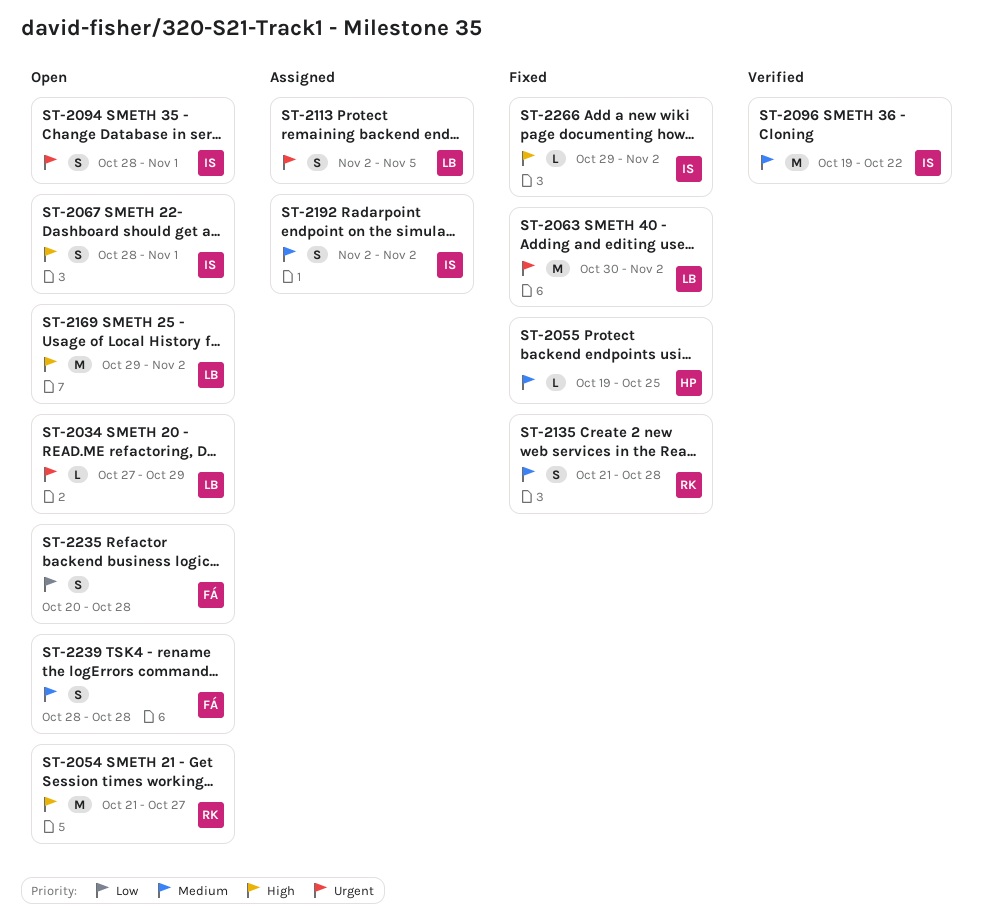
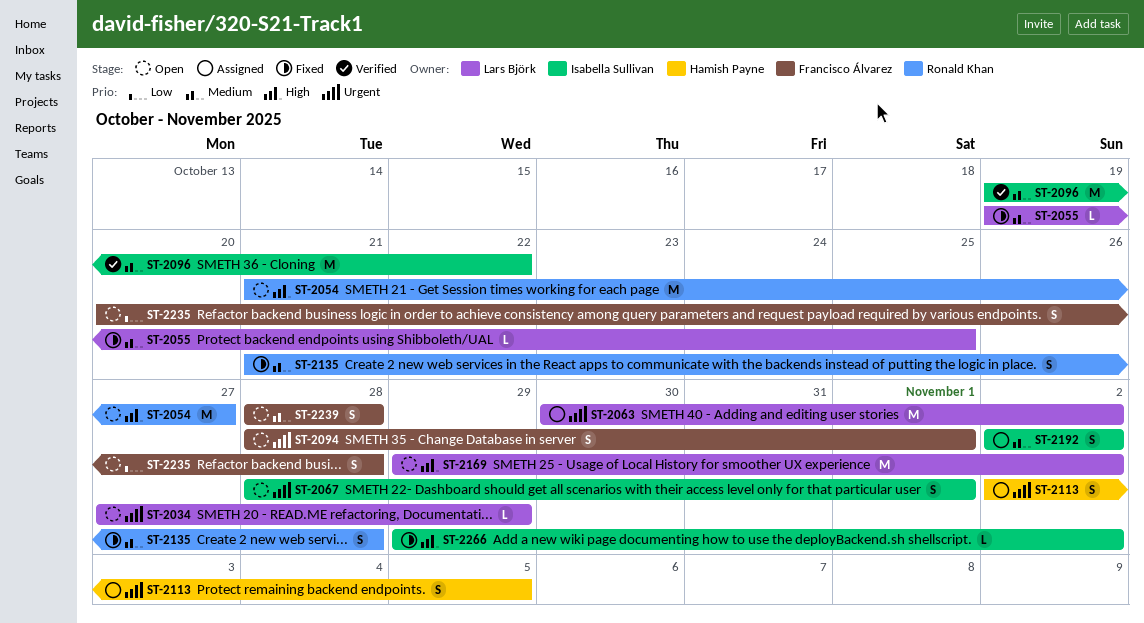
ST-2055, owner: Hamish Payne -> Lars Björk
ST-2063, status: Fixed -> Assigned
ST-2067, priority: High -> Urgent
ST-2094, owner: Isabella Sullivan -> Francisco Álvarez
ST-2113, owner: Lars Björk -> Hamish Payne

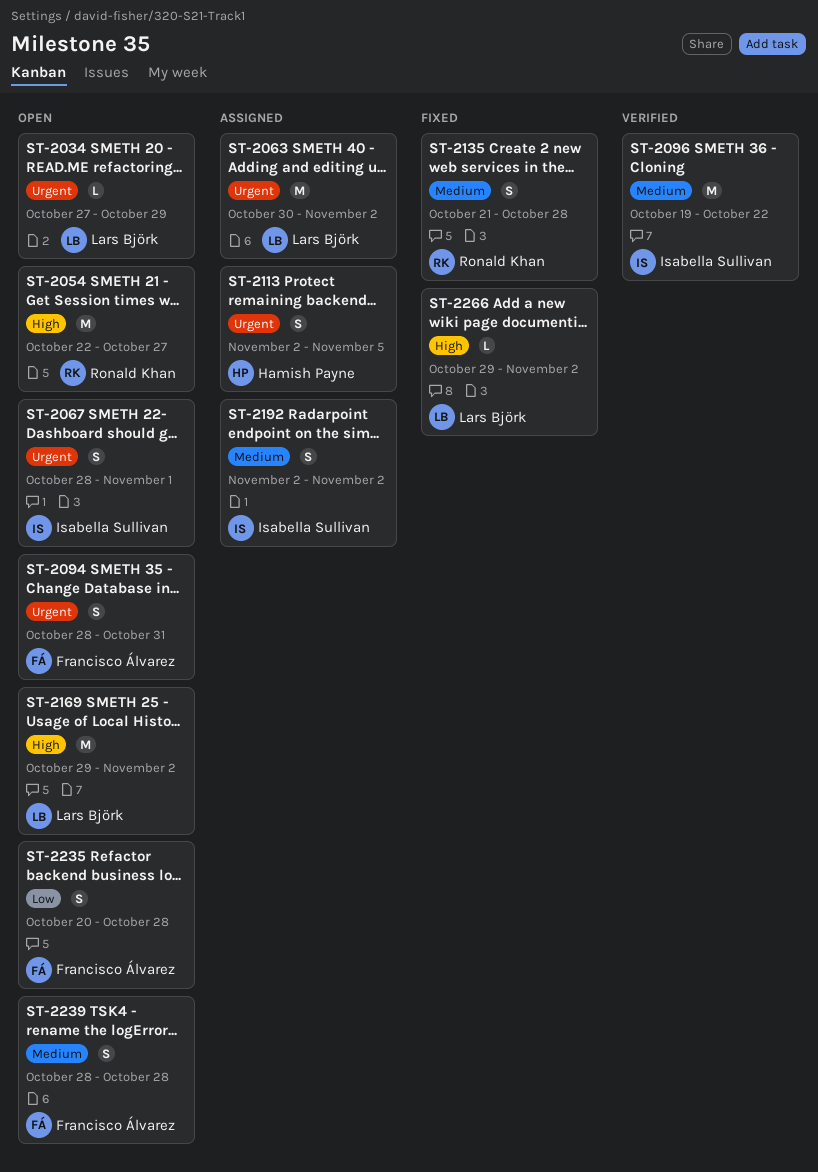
ST-2054, start: Oct 21 -> Oct 22
ST-2055: present -> none
ST-2094, due: Nov 1 -> Oct 31
ST-2266, owner: Isabella Sullivan -> Lars Björk

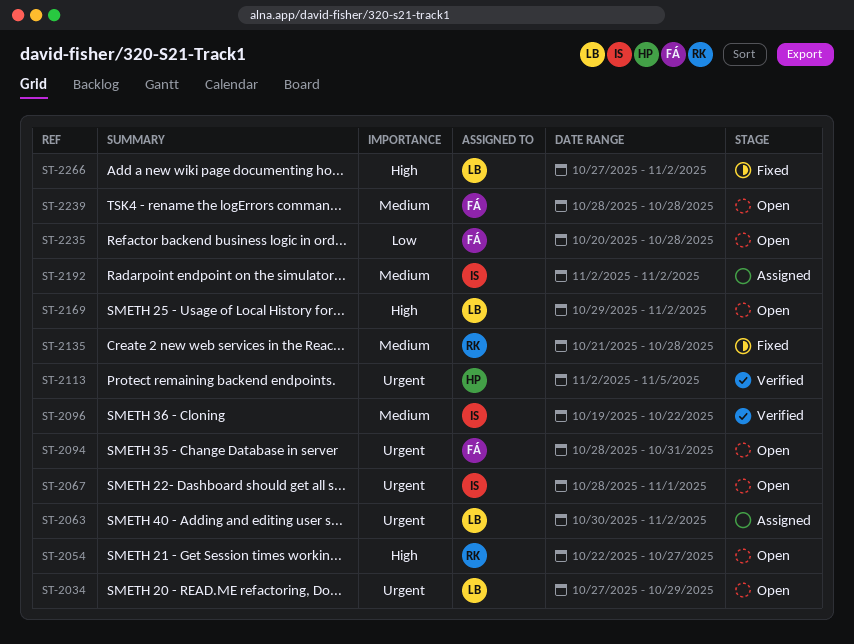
ST-2113, status: Assigned -> Verified
ST-2266, start: Oct 29 -> Oct 27

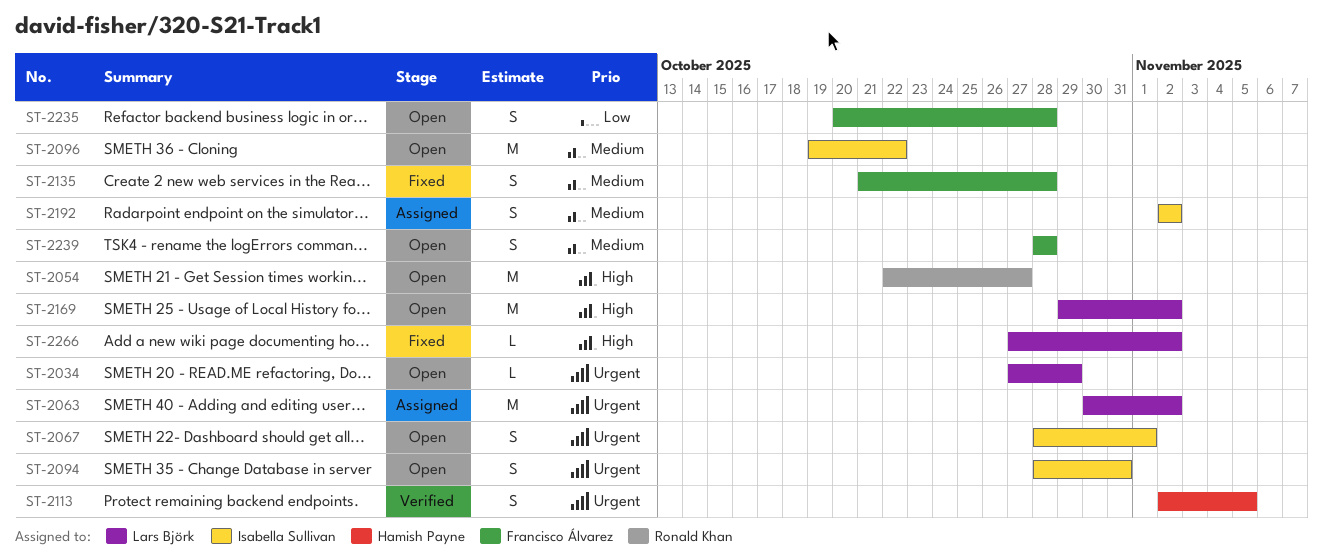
ST-2094, owner: Francisco Álvarez -> Isabella Sullivan
ST-2096, status: Verified -> Open
ST-2135, owner: Ronald Khan -> Francisco Álvarez

